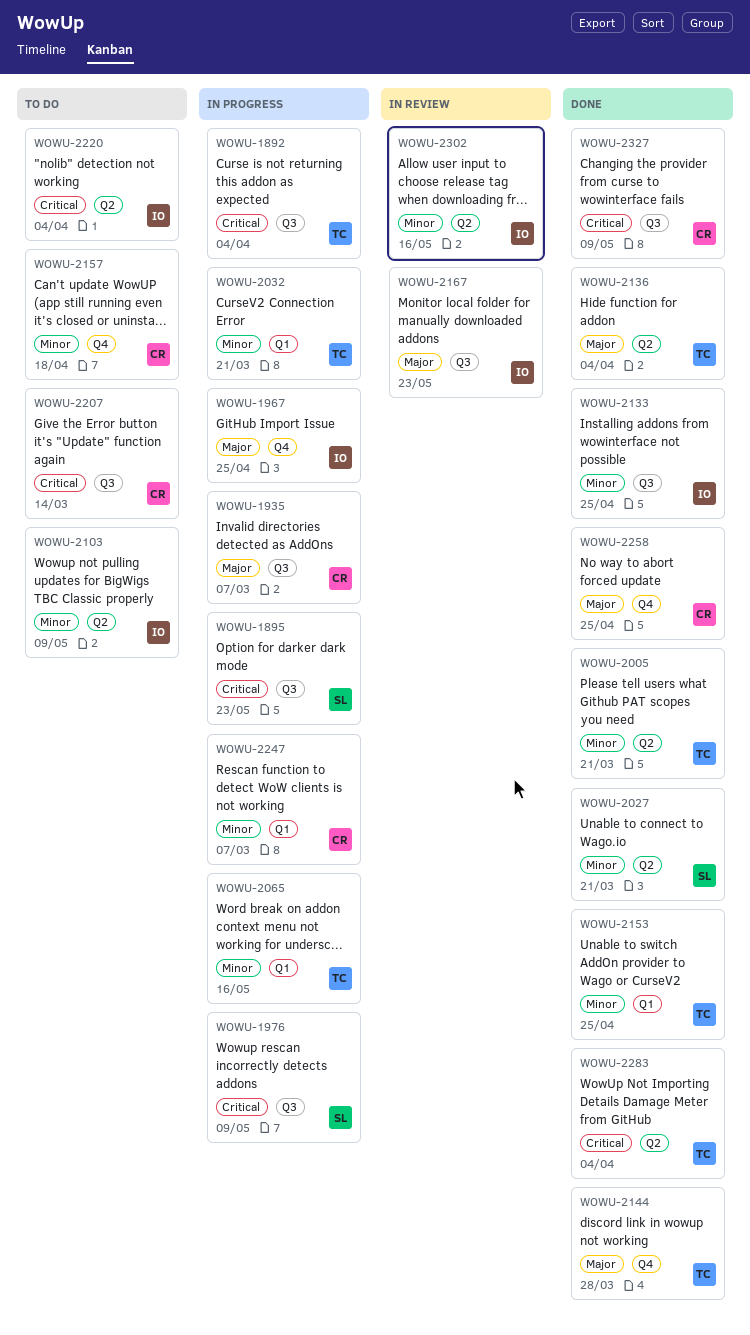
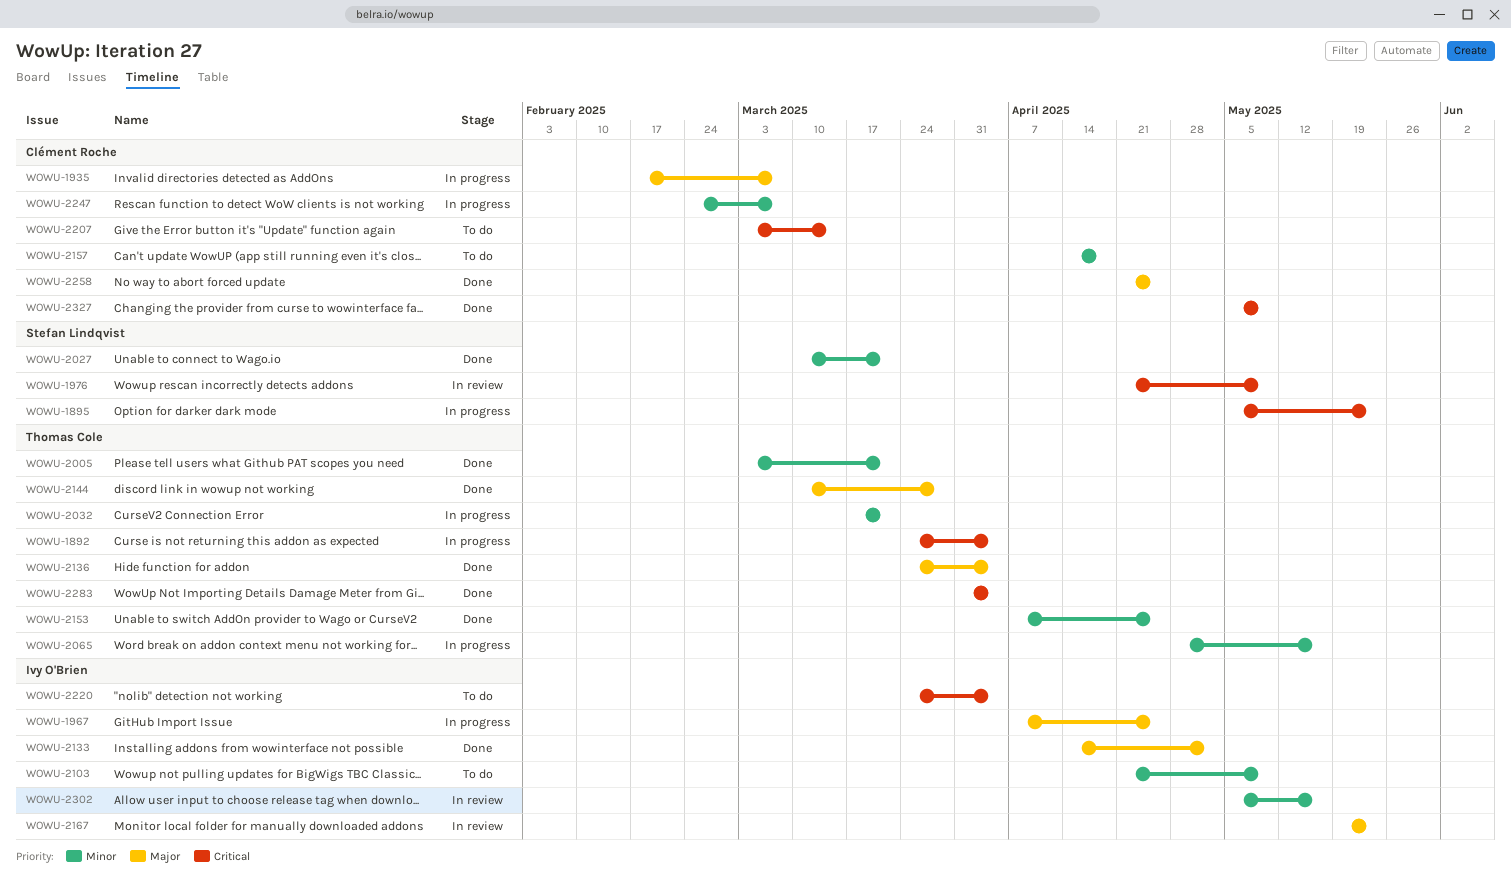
WOWU-1976, status: In progress -> In review
WOWU-2133, priority: Minor -> Major
WOWU-2133, due: Apr 25 -> May 2

